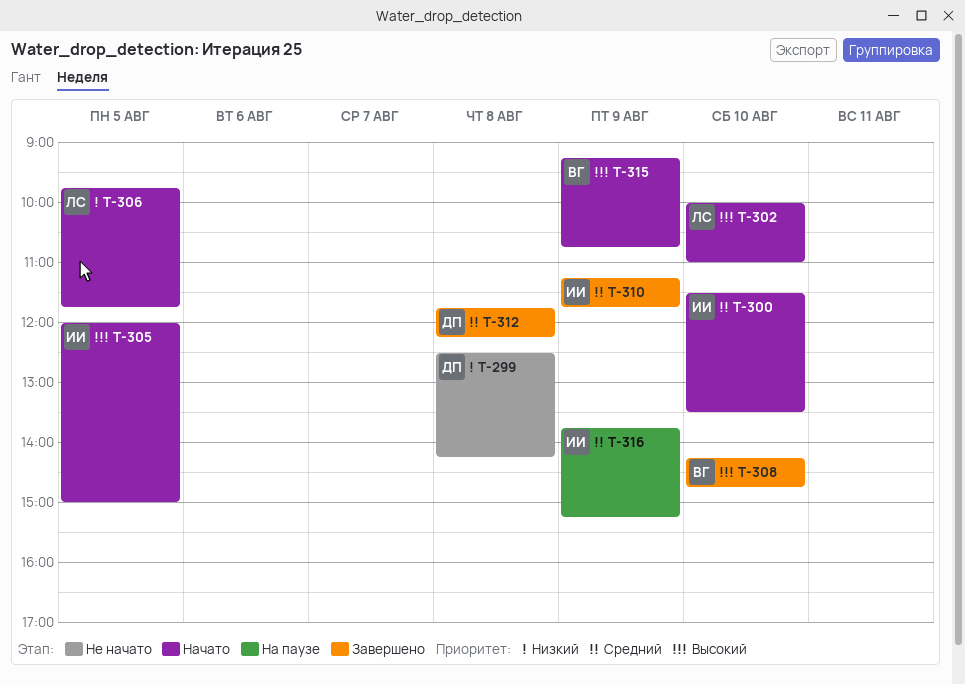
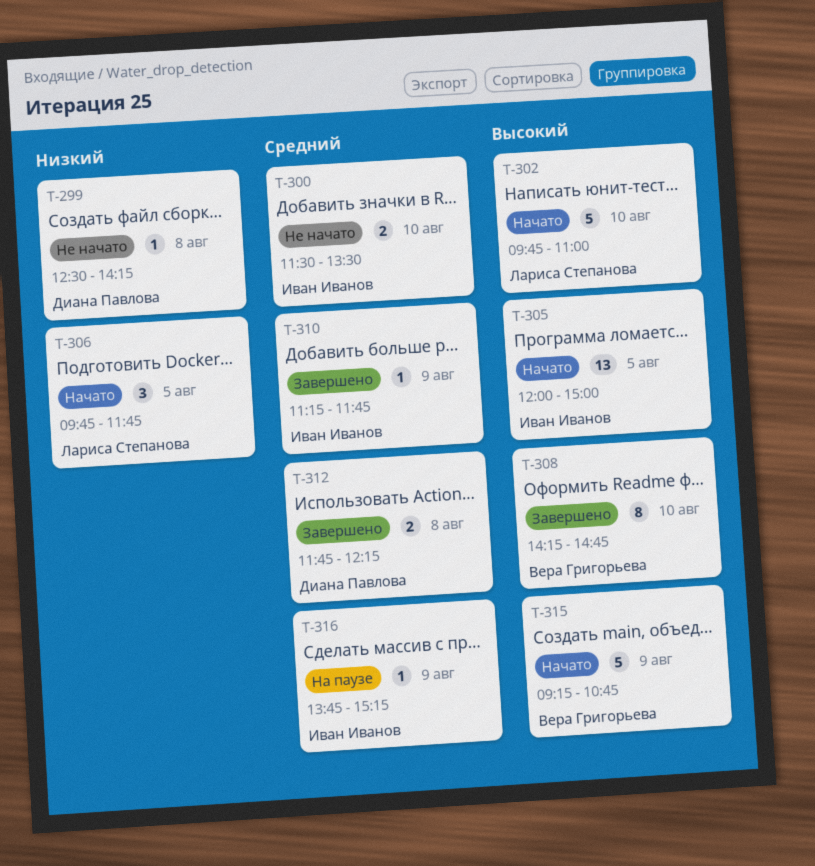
T-300, status: Начато -> Не начато
T-302, begins: 10:00 -> 09:45

